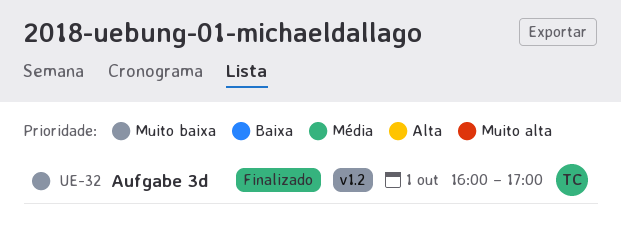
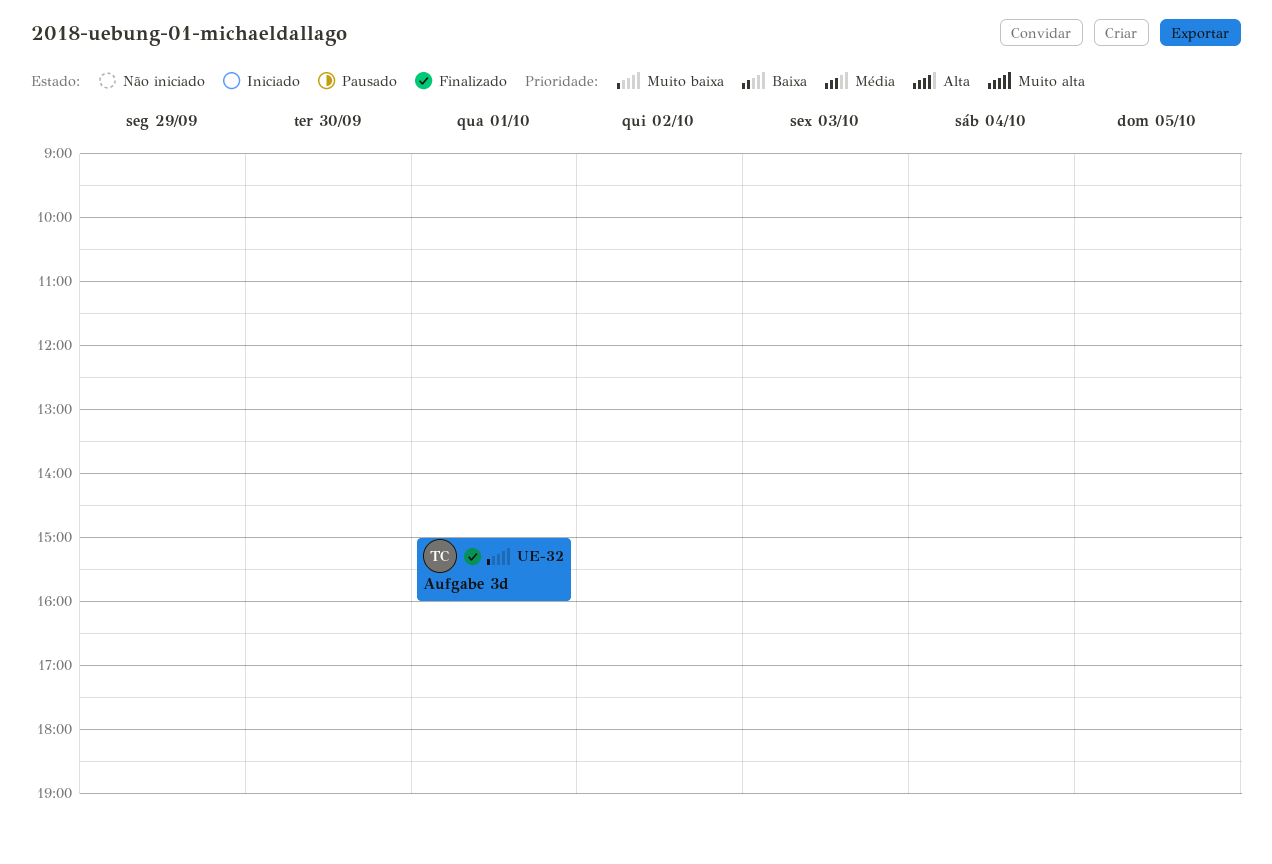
UE-32, begins: 16:00 -> 15:00
UE-32, ends: 17:00 -> 16:00

